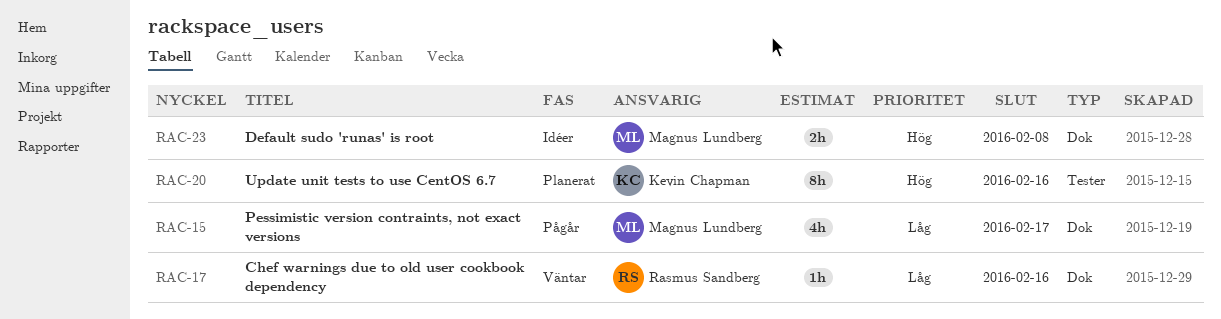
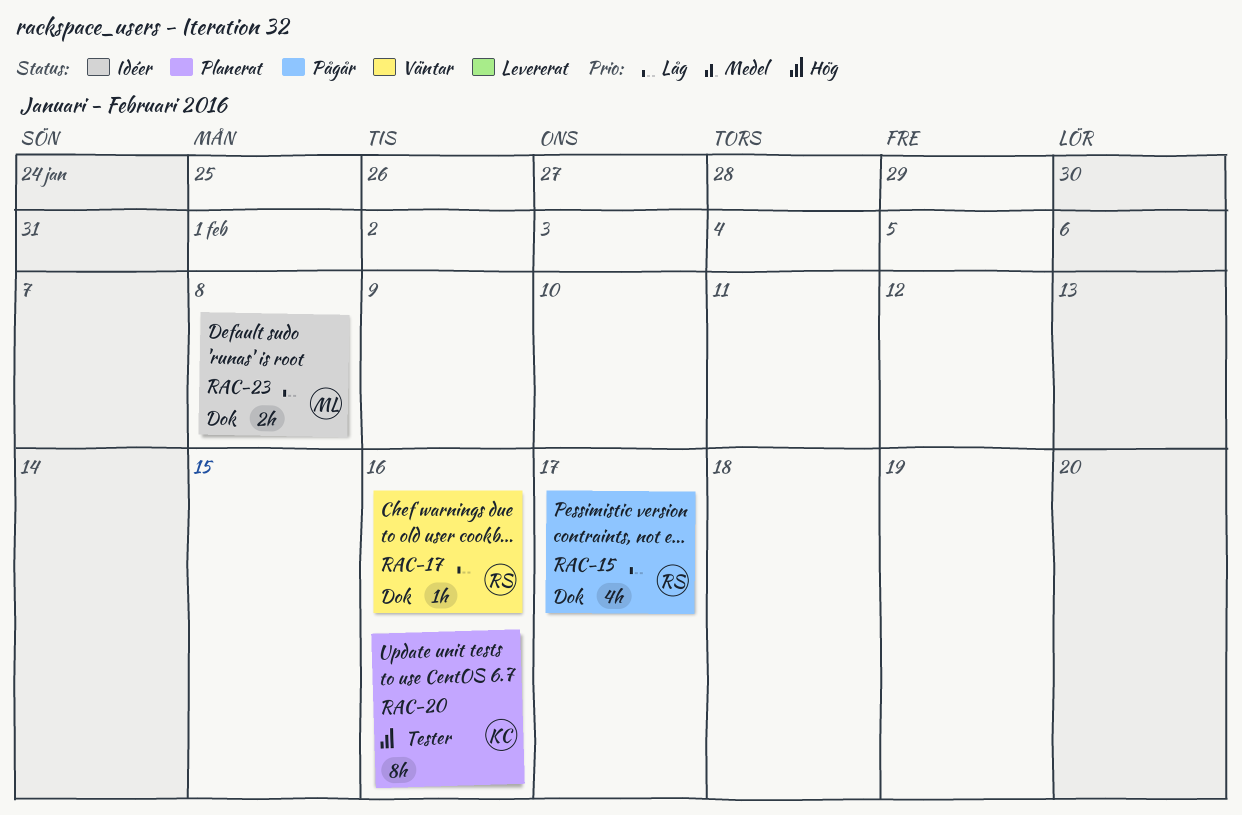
RAC-15, owner: Magnus Lundberg -> Rasmus Sandberg
RAC-23, priority: Hög -> Låg

